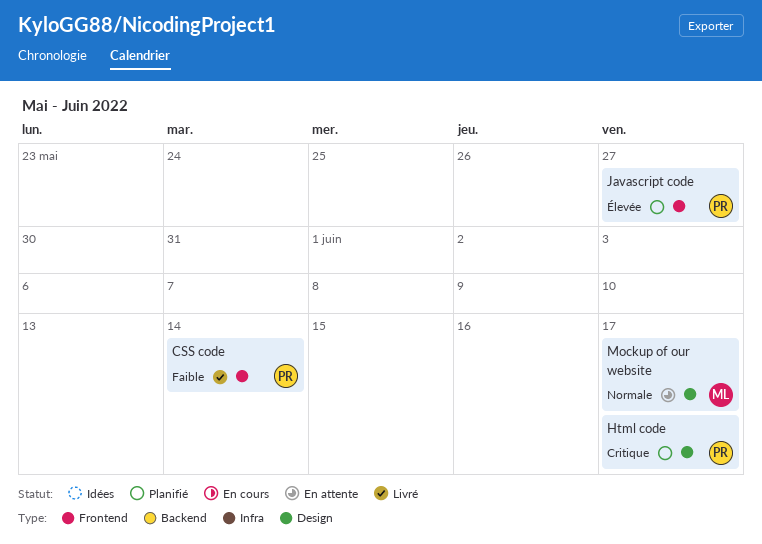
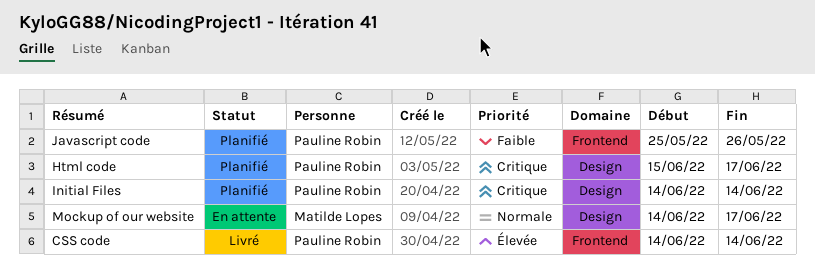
CSS code, priority: Faible -> Élevée
Initial Files: none -> present
Javascript code, priority: Élevée -> Faible
Javascript code, due: May 27 -> May 26

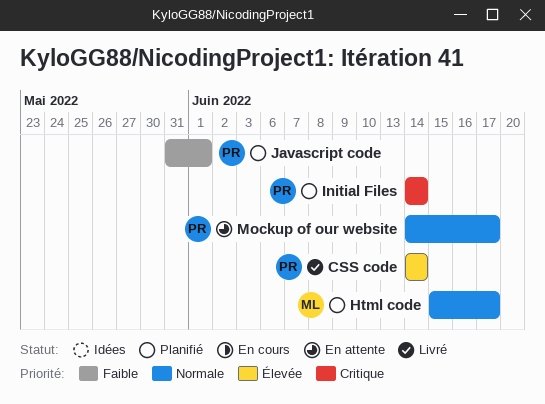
Html code, owner: Pauline Robin -> Matilde Lopes
Html code, priority: Critique -> Normale
Javascript code, start: May 25 -> May 31
Javascript code, due: May 26 -> Jun 1
Mockup of our website, owner: Matilde Lopes -> Pauline Robin

